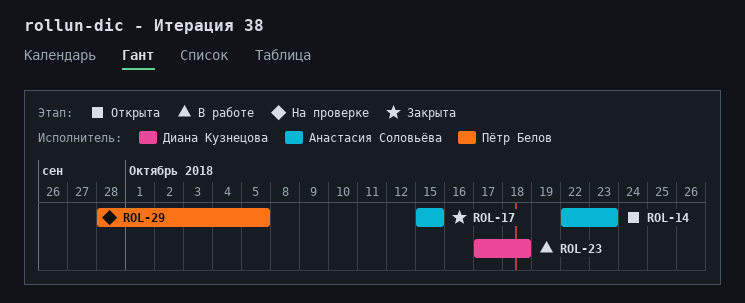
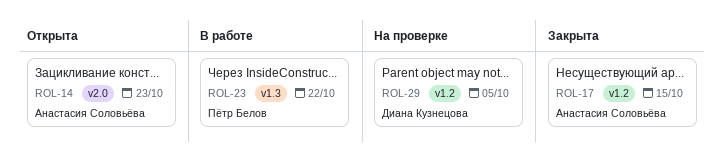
ROL-23, owner: Диана Кузнецова -> Пётр Белов
ROL-23, due: Oct 18 -> Oct 22
ROL-29, owner: Пётр Белов -> Диана Кузнецова

